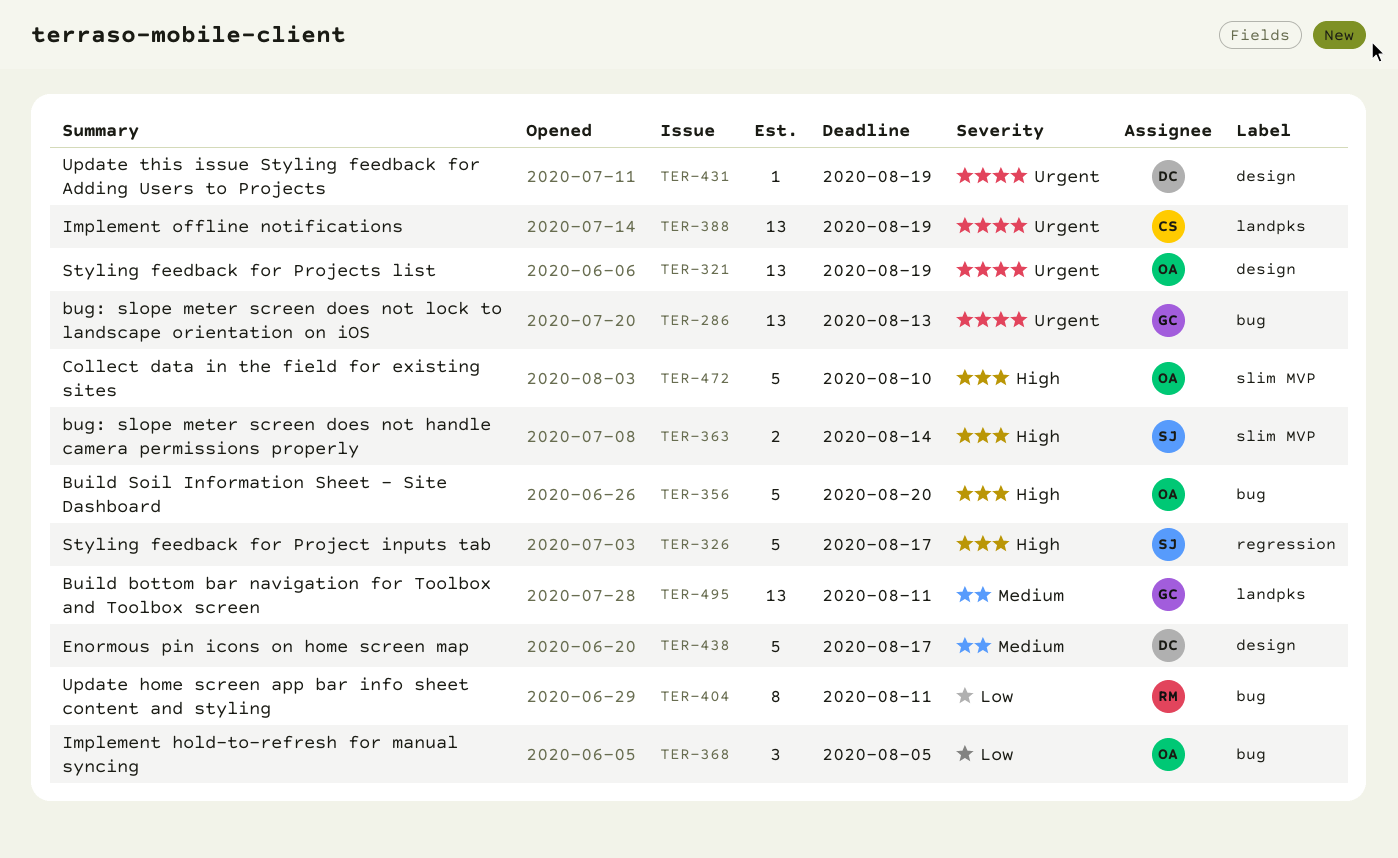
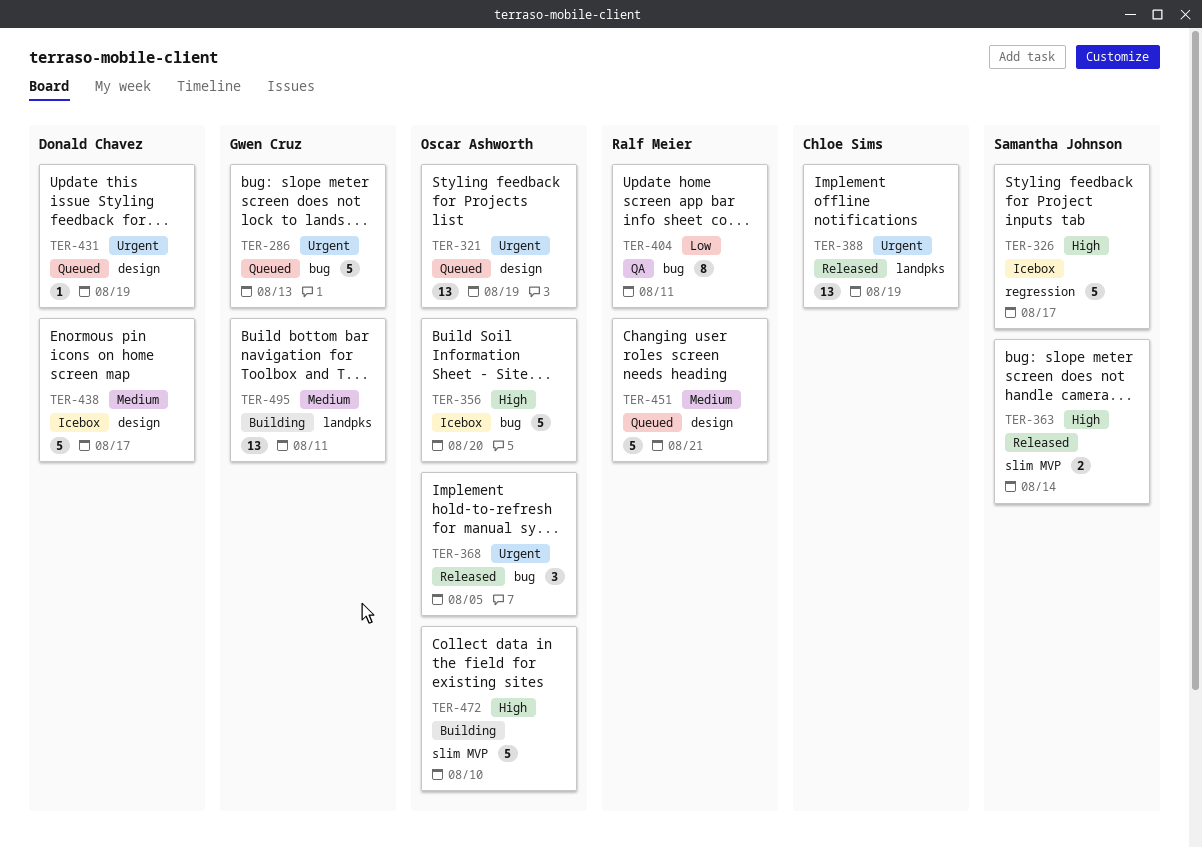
TER-286, estimate: 13 -> 5
TER-368, priority: Low -> Urgent
TER-451: none -> present

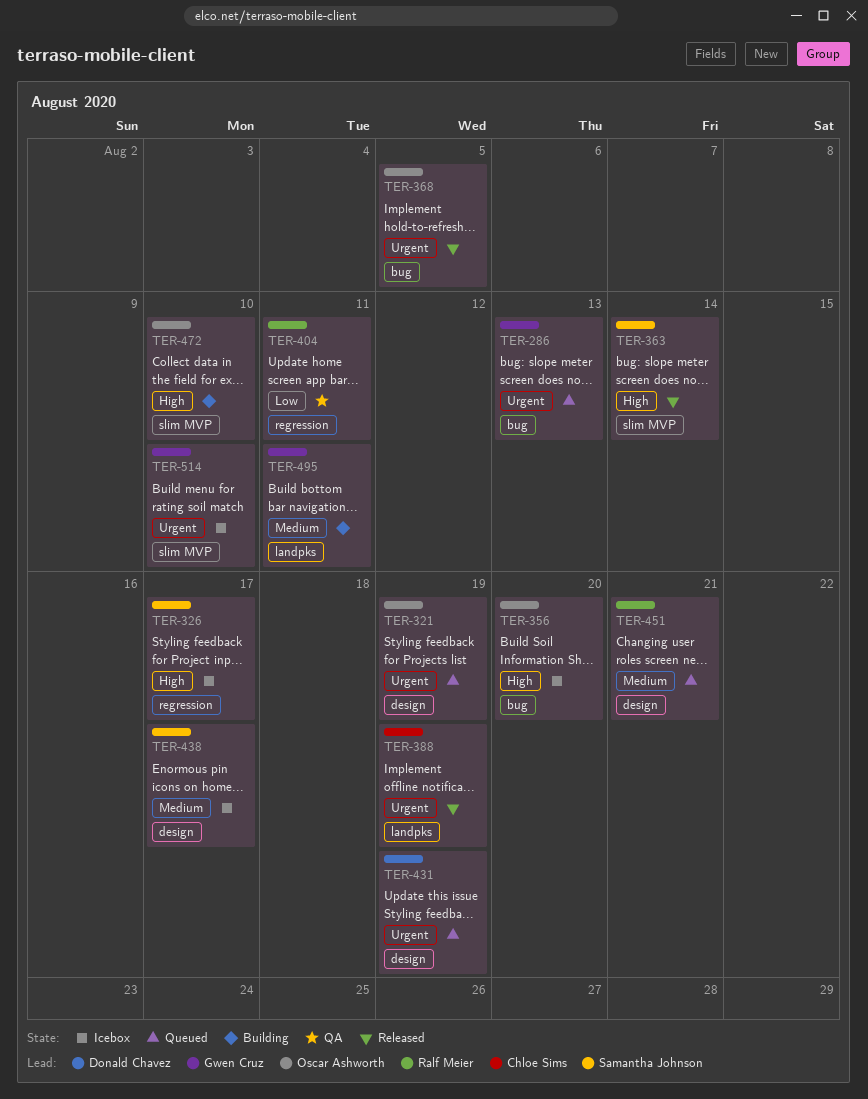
TER-404, label: bug -> regression
TER-438, owner: Donald Chavez -> Samantha Johnson
TER-514: none -> present

